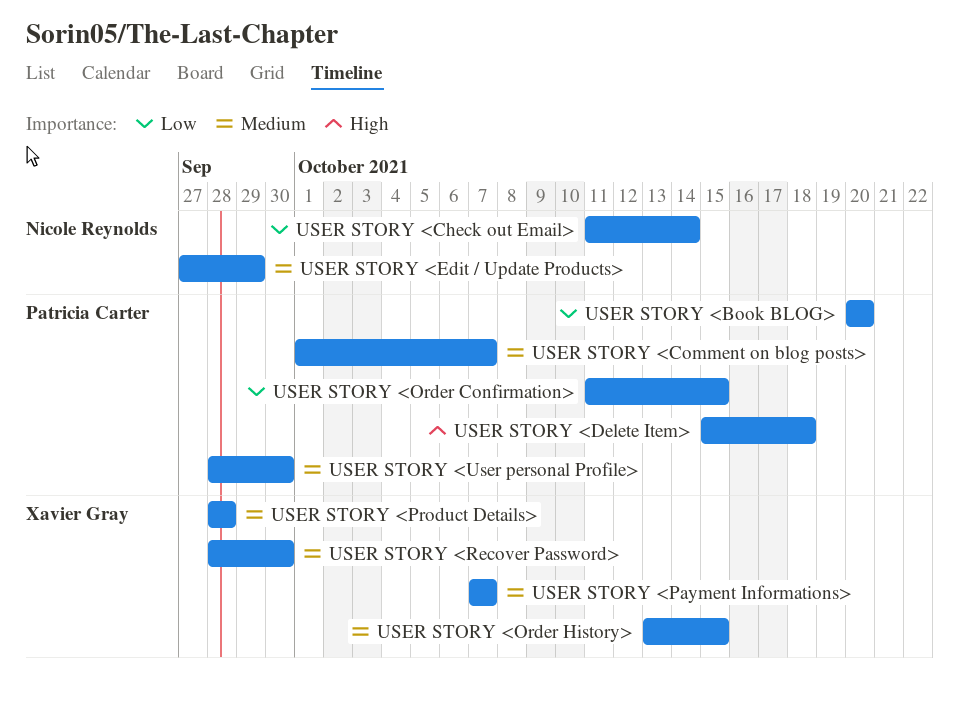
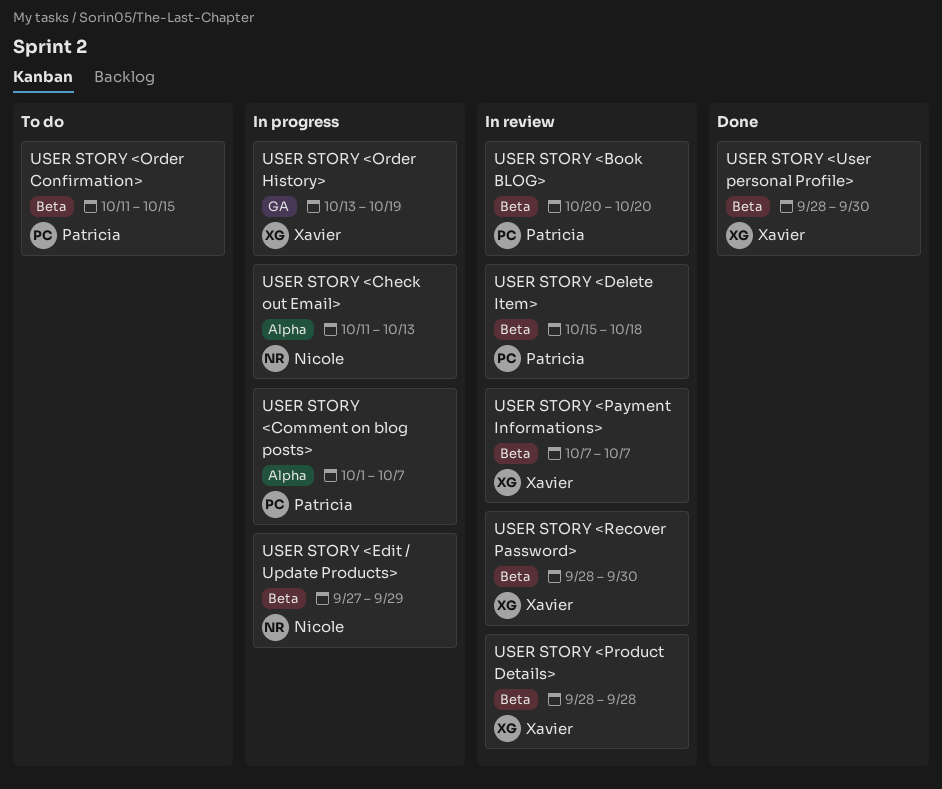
USER STORY <Check out Email>, due: Oct 14 -> Oct 13
USER STORY <Order History>, due: Oct 15 -> Oct 19
USER STORY <User personal Profile>, owner: Patricia Carter -> Xavier Gray

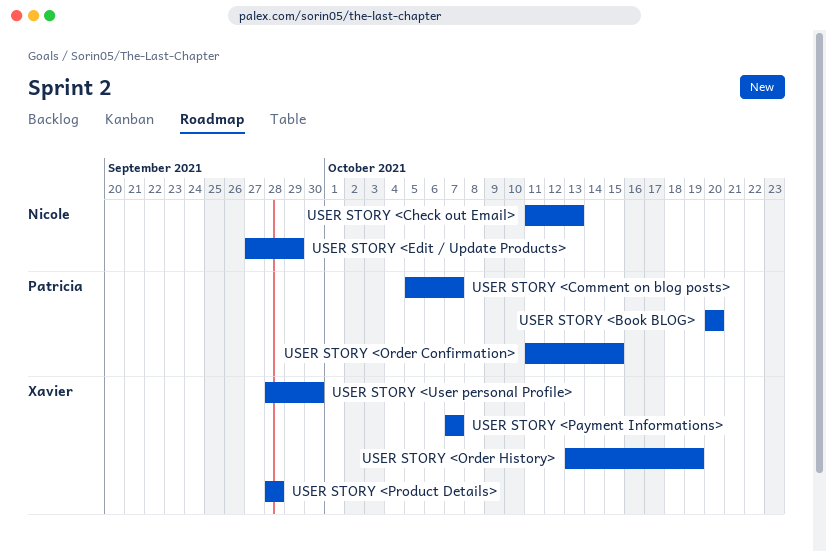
USER STORY <Comment on blog posts>, start: Oct 1 -> Oct 5
USER STORY <Delete Item>: present -> none
USER STORY <Recover Password>: present -> none

